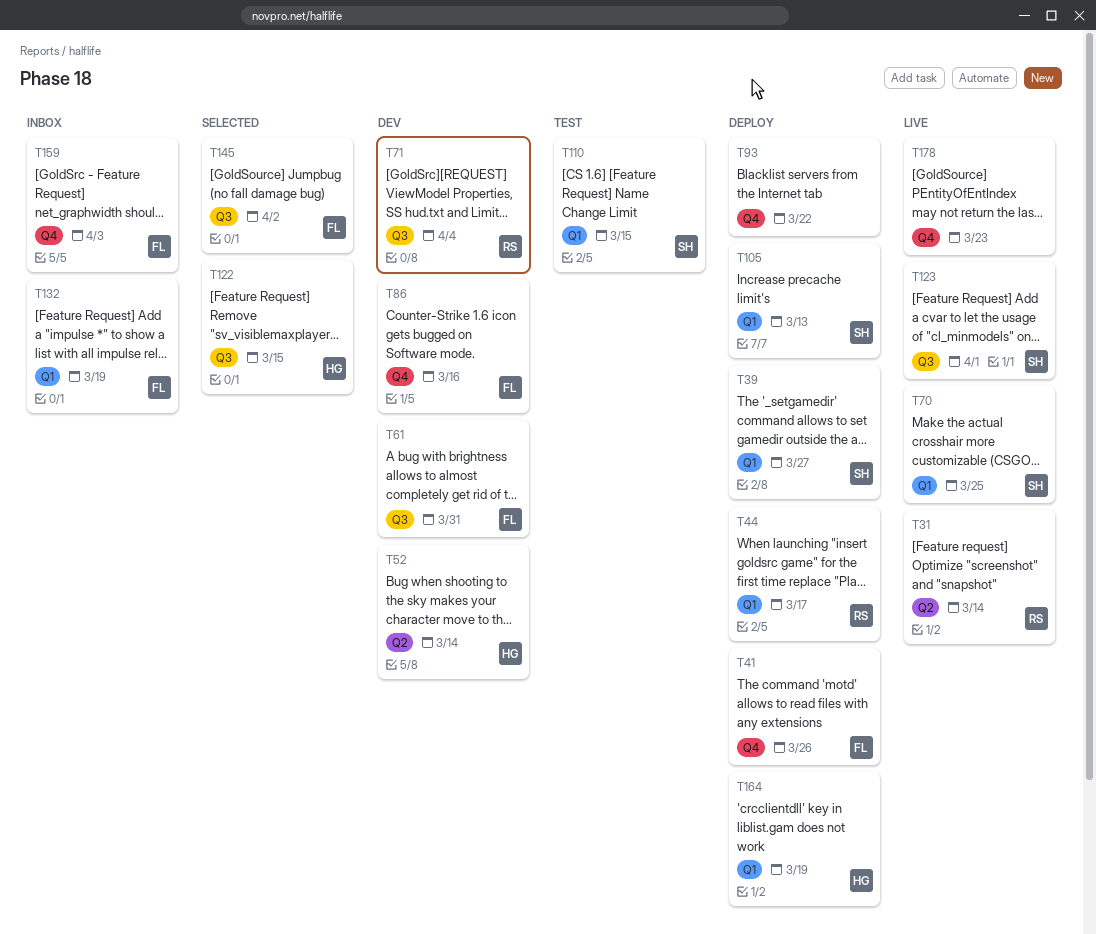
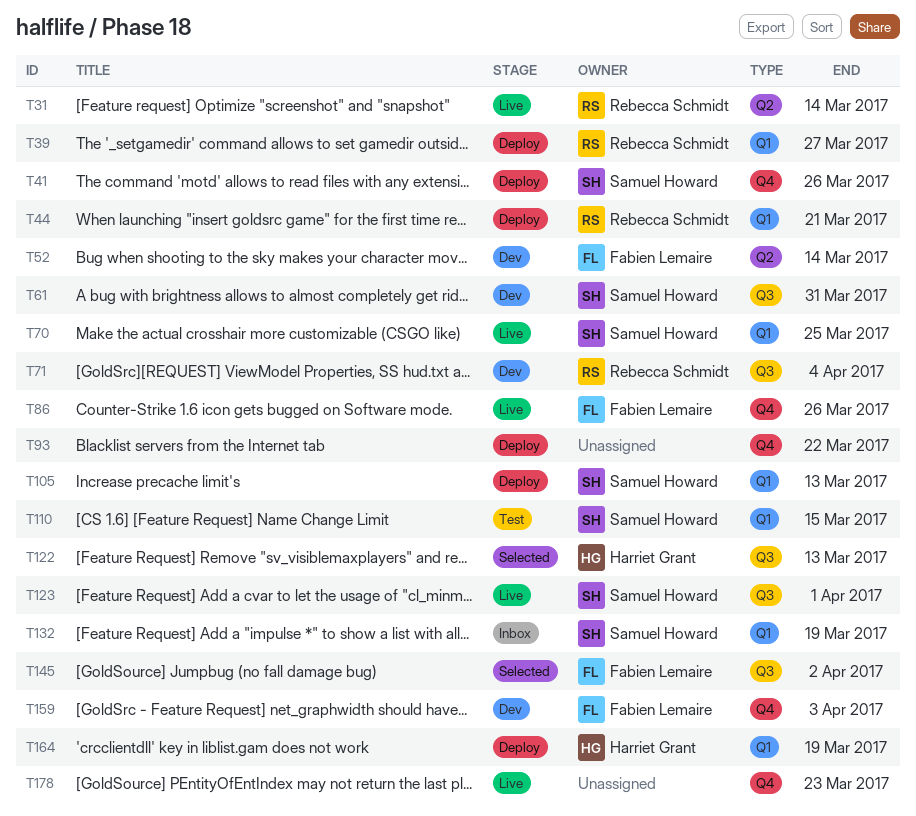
T39, owner: Samuel Howard -> Rebecca Schmidt
T41, owner: Fabien Lemaire -> Samuel Howard
T44, due: Mar 17 -> Mar 21
T52, owner: Harriet Grant -> Fabien Lemaire
T61, owner: Fabien Lemaire -> Samuel Howard
T86, status: Dev -> Live
T86, due: Mar 16 -> Mar 26
T122, due: Mar 15 -> Mar 13
T132, owner: Fabien Lemaire -> Samuel Howard
T159, status: Inbox -> Dev

